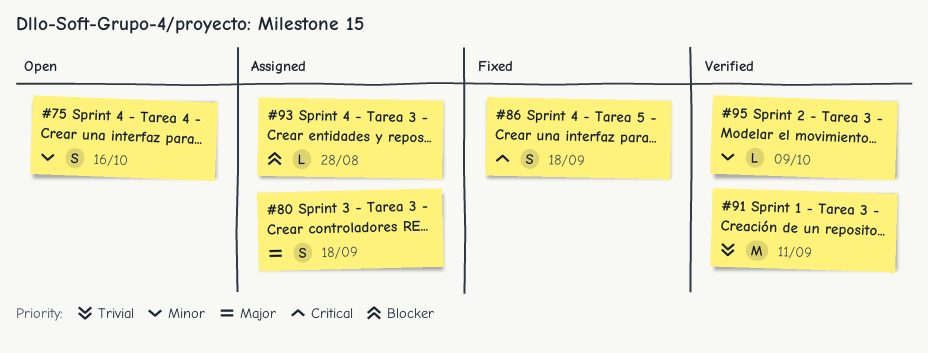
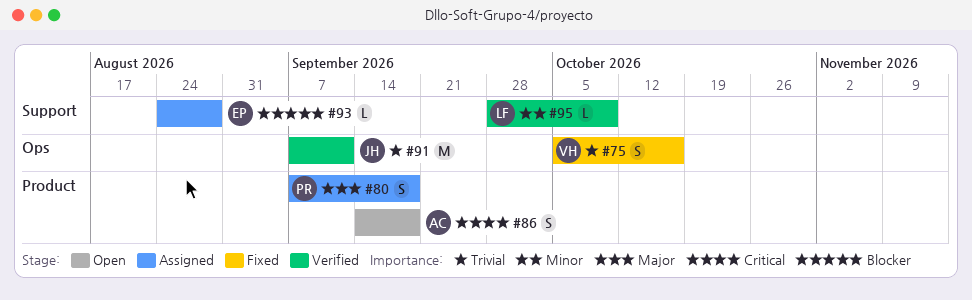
#75, status: Open -> Fixed
#75, priority: Minor -> Trivial
#86, status: Fixed -> Open

